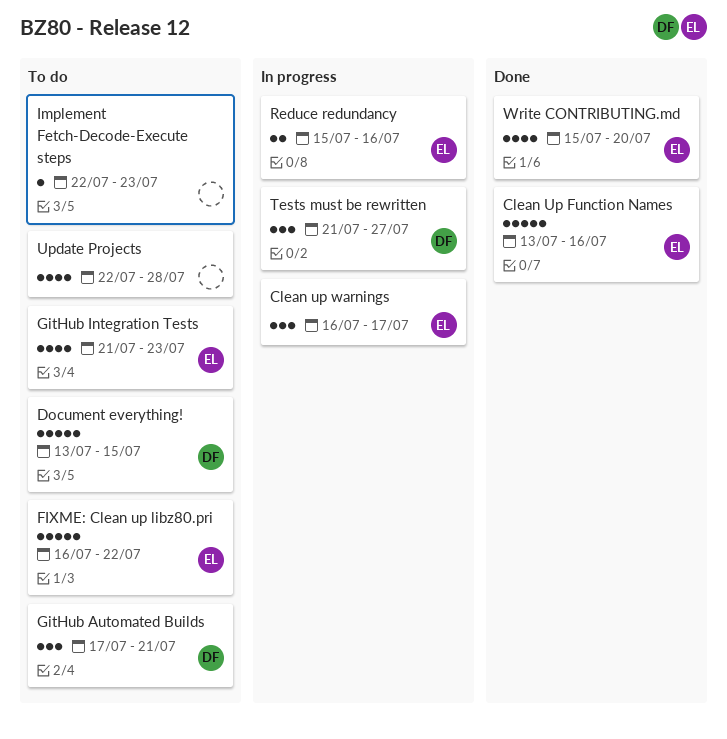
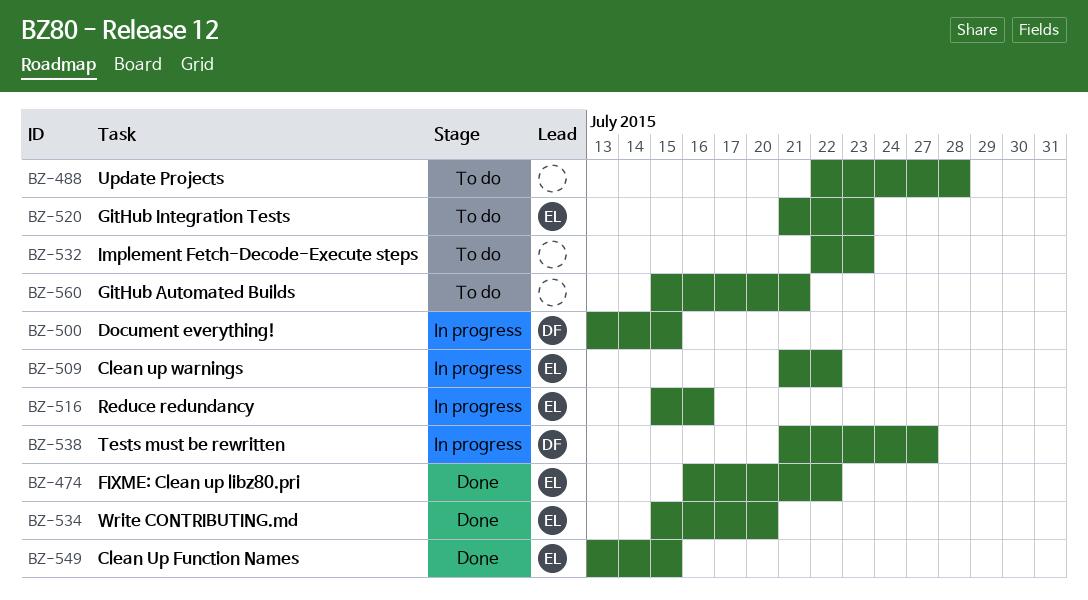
Clean Up Function Names, due: Jul 16 -> Jul 15
Clean up warnings, start: Jul 16 -> Jul 21
Clean up warnings, due: Jul 17 -> Jul 22
Document everything!, status: To do -> In progress
FIXME: Clean up libz80.pri, status: To do -> Done
GitHub Automated Builds, owner: DF -> none
GitHub Automated Builds, start: Jul 17 -> Jul 15

